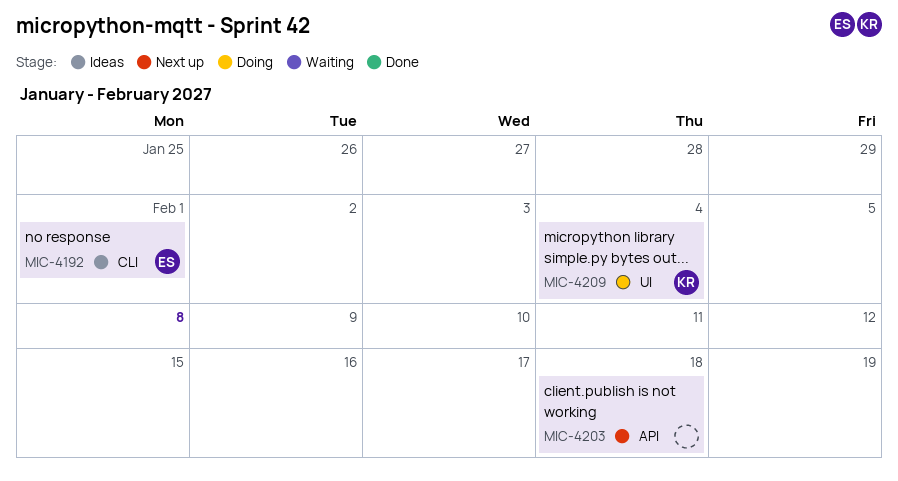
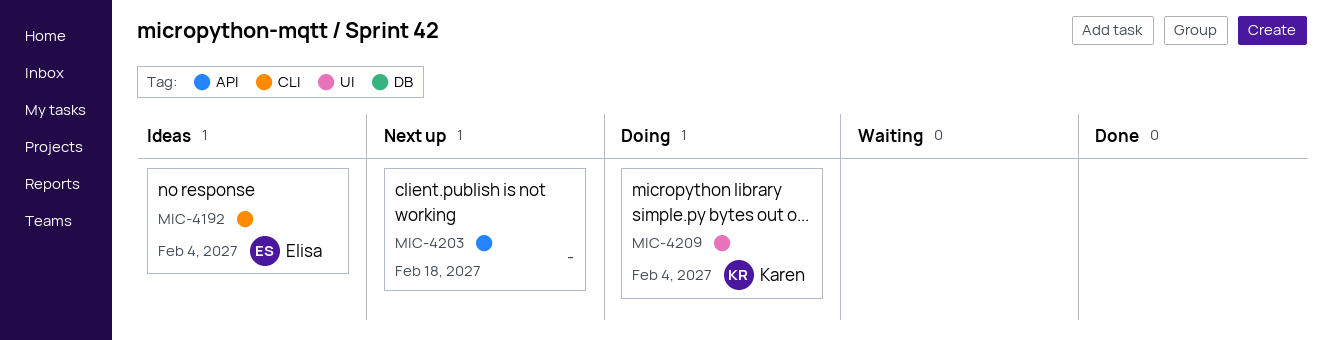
MIC-4192, due: Feb 1 -> Feb 4

